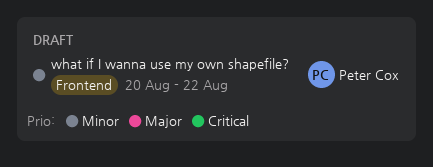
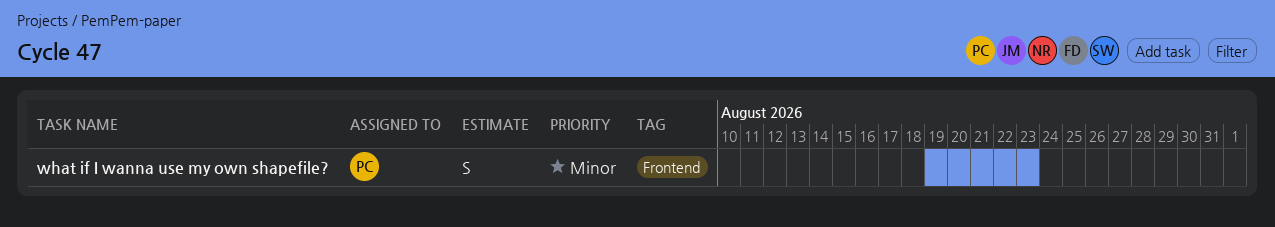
what if I wanna use my own shapefile?, start: Aug 20 -> Aug 19
what if I wanna use my own shapefile?, due: Aug 22 -> Aug 23

